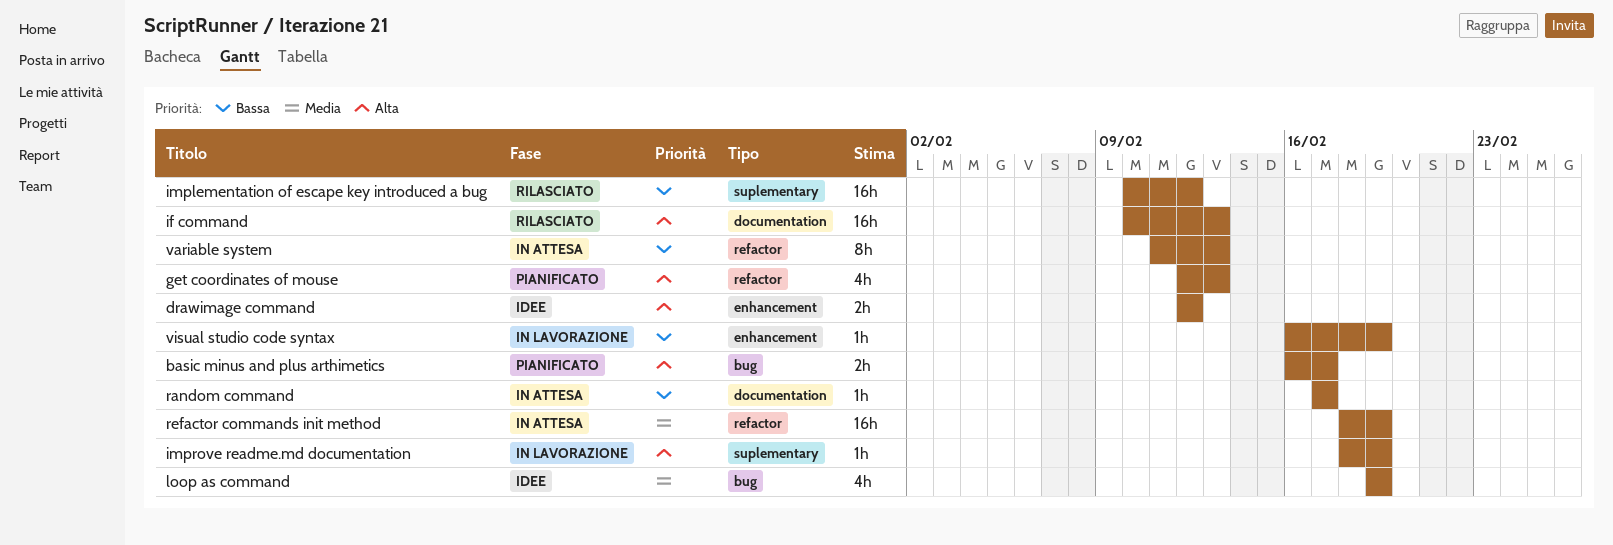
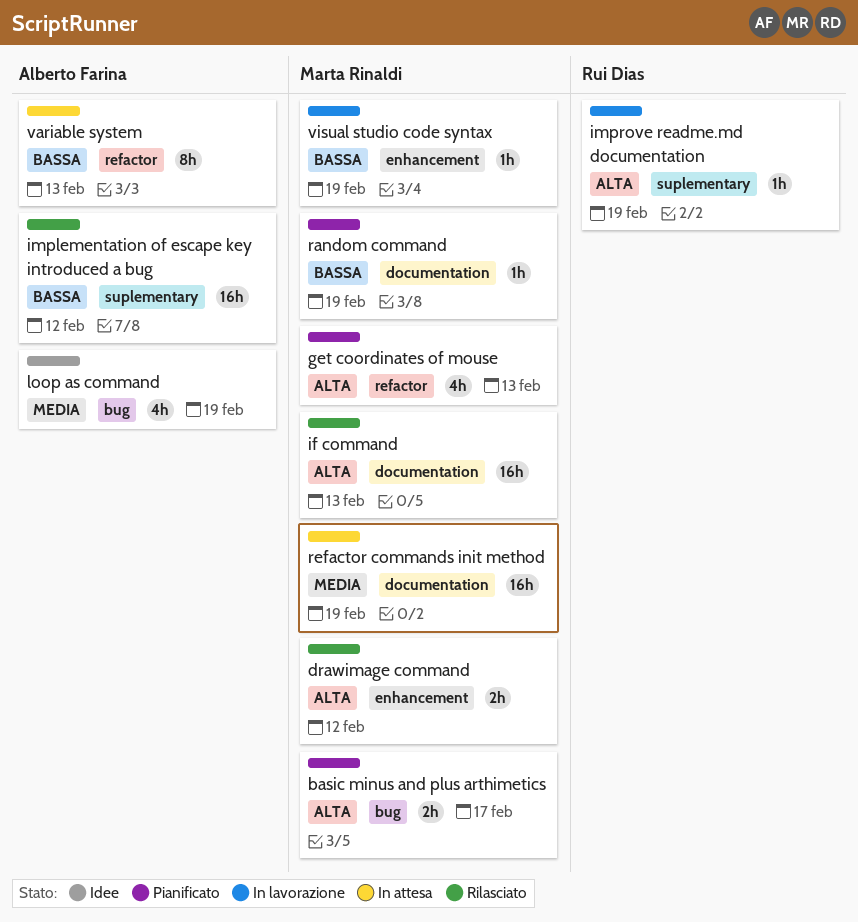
drawimage command, status: Idee -> Rilasciato
random command, status: In attesa -> Pianificato
random command, due: Feb 17 -> Feb 19
refactor commands init method, label: refactor -> documentation

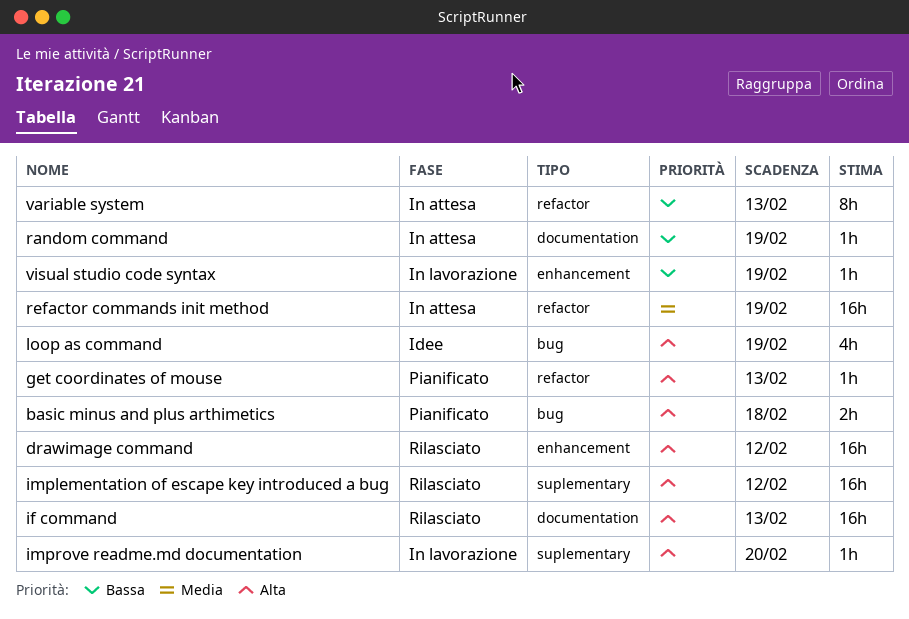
basic minus and plus arthimetics, due: Feb 17 -> Feb 18
drawimage command, estimate: 2h -> 16h
get coordinates of mouse, estimate: 4h -> 1h
implementation of escape key introduced a bug, priority: Bassa -> Alta
improve readme.md documentation, due: Feb 19 -> Feb 20
loop as command, priority: Media -> Alta
random command, status: Pianificato -> In attesa
refactor commands init method, label: documentation -> refactor

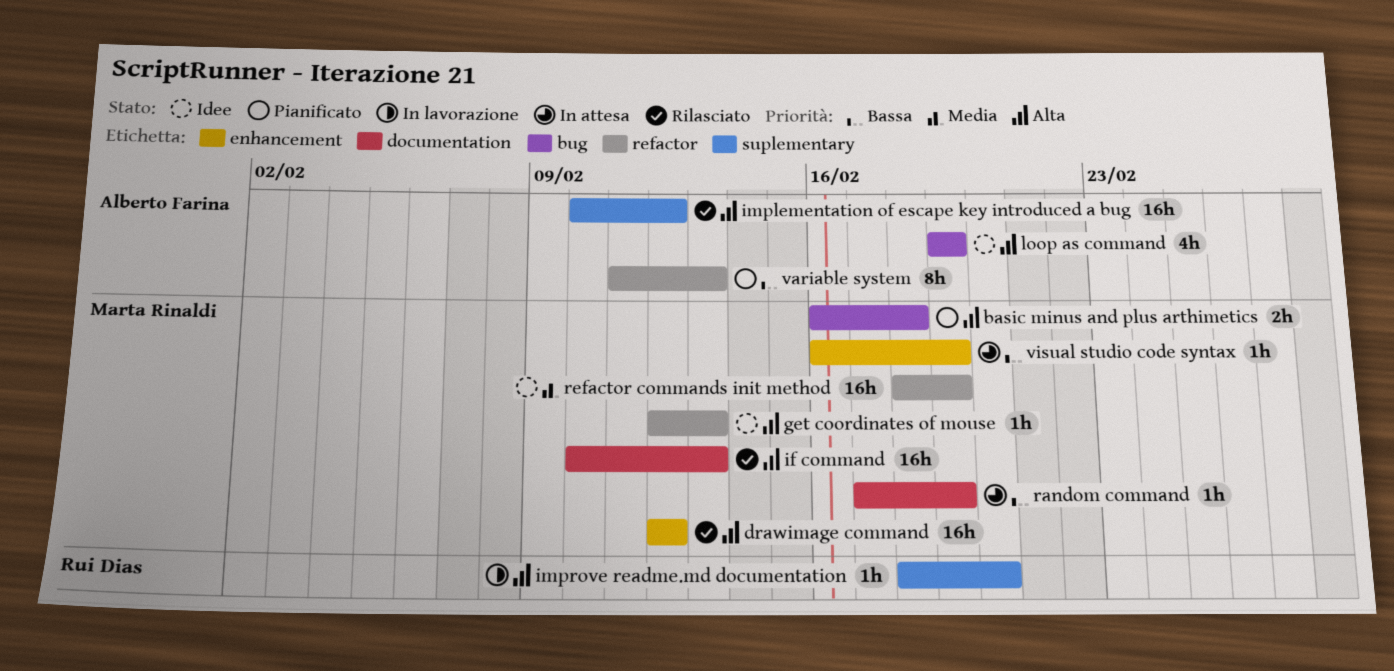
get coordinates of mouse, status: Pianificato -> Idee
refactor commands init method, status: In attesa -> Idee
variable system, status: In attesa -> Pianificato
visual studio code syntax, status: In lavorazione -> In attesa

